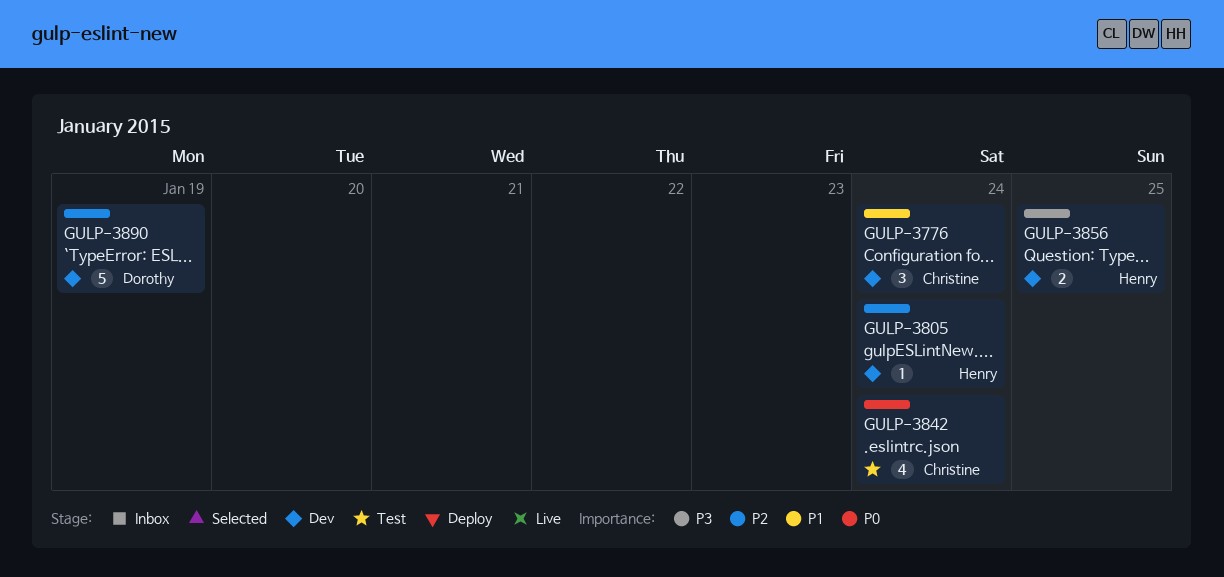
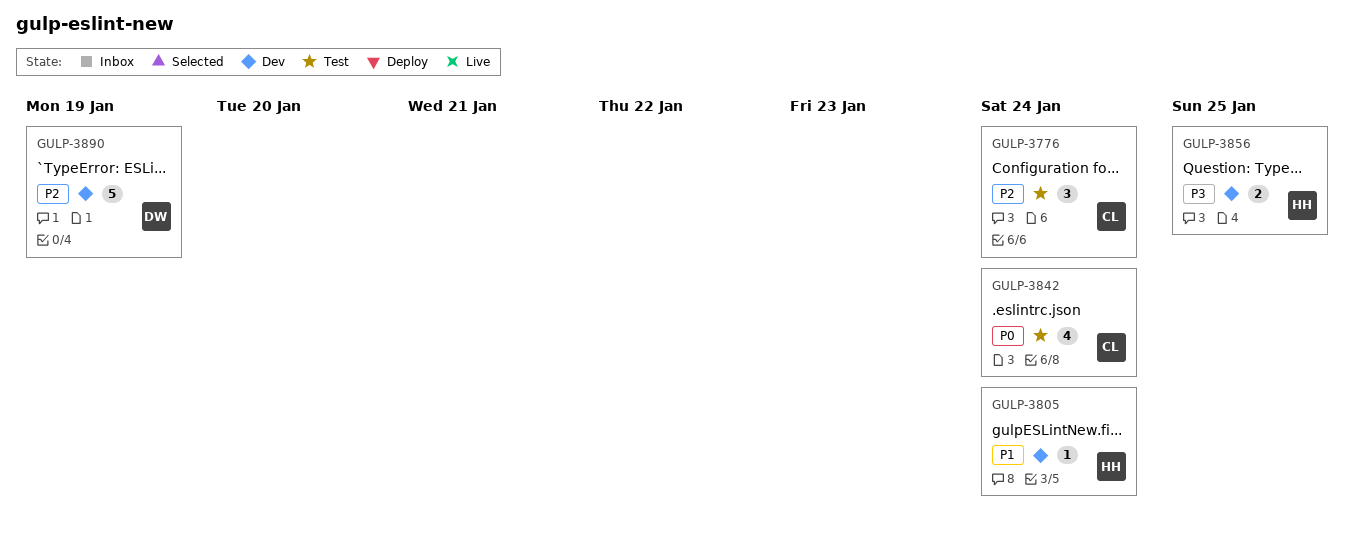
GULP-3776, status: Dev -> Test
GULP-3776, priority: P1 -> P2
GULP-3805, priority: P2 -> P1

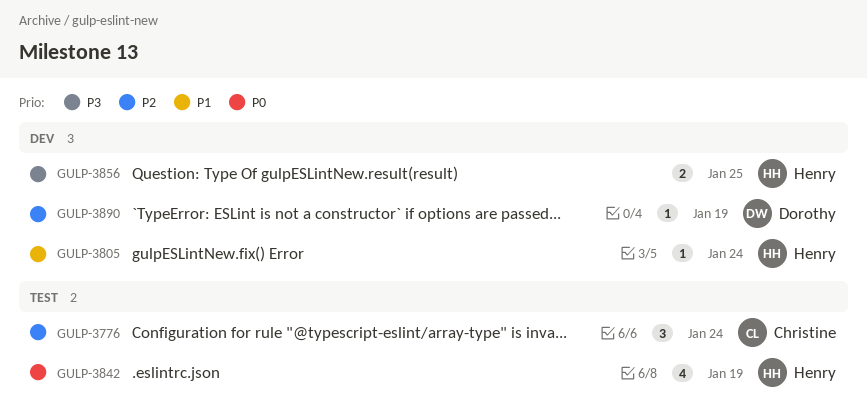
GULP-3842, owner: Christine -> Henry
GULP-3842, due: Jan 24 -> Jan 19
GULP-3890, estimate: 5 -> 1

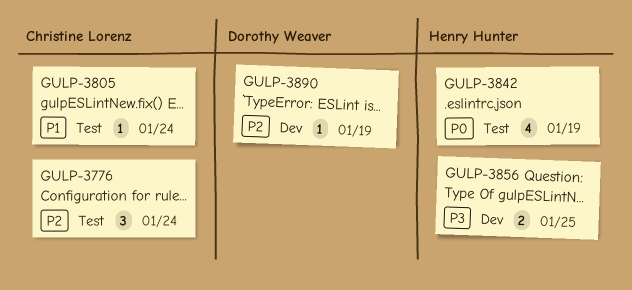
GULP-3805, status: Dev -> Test
GULP-3805, owner: Henry Hunter -> Christine Lorenz

